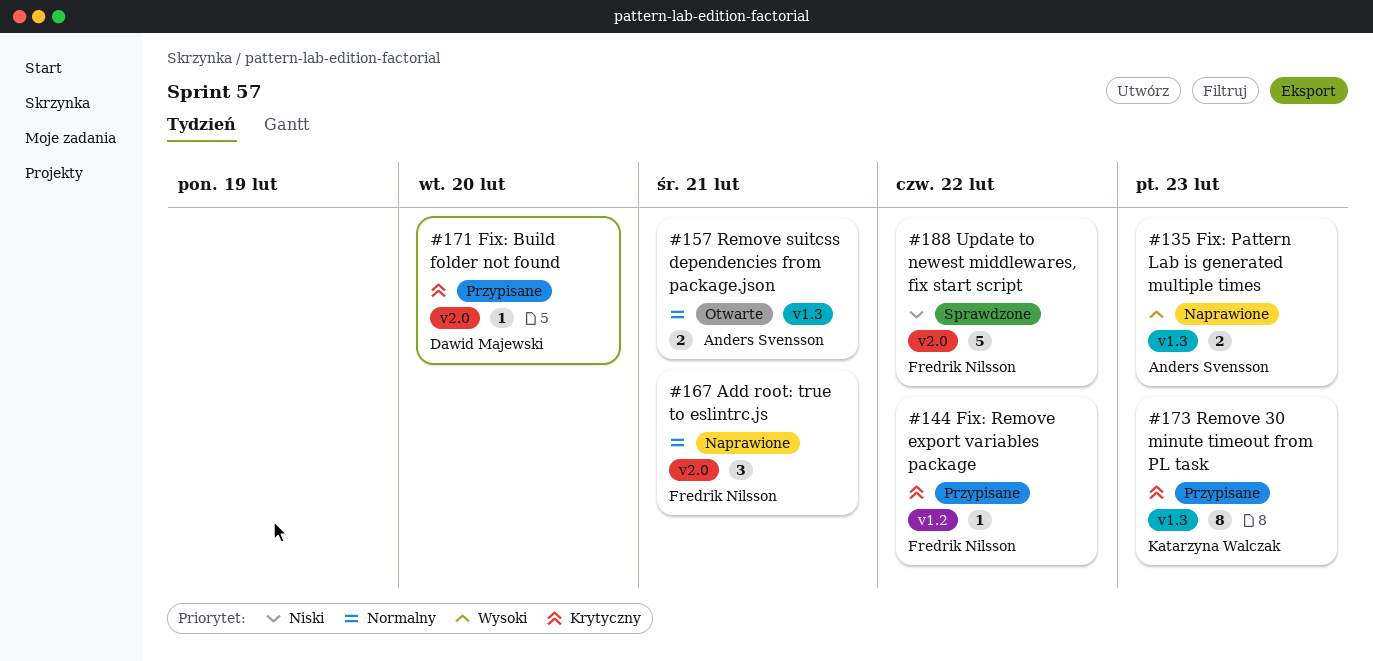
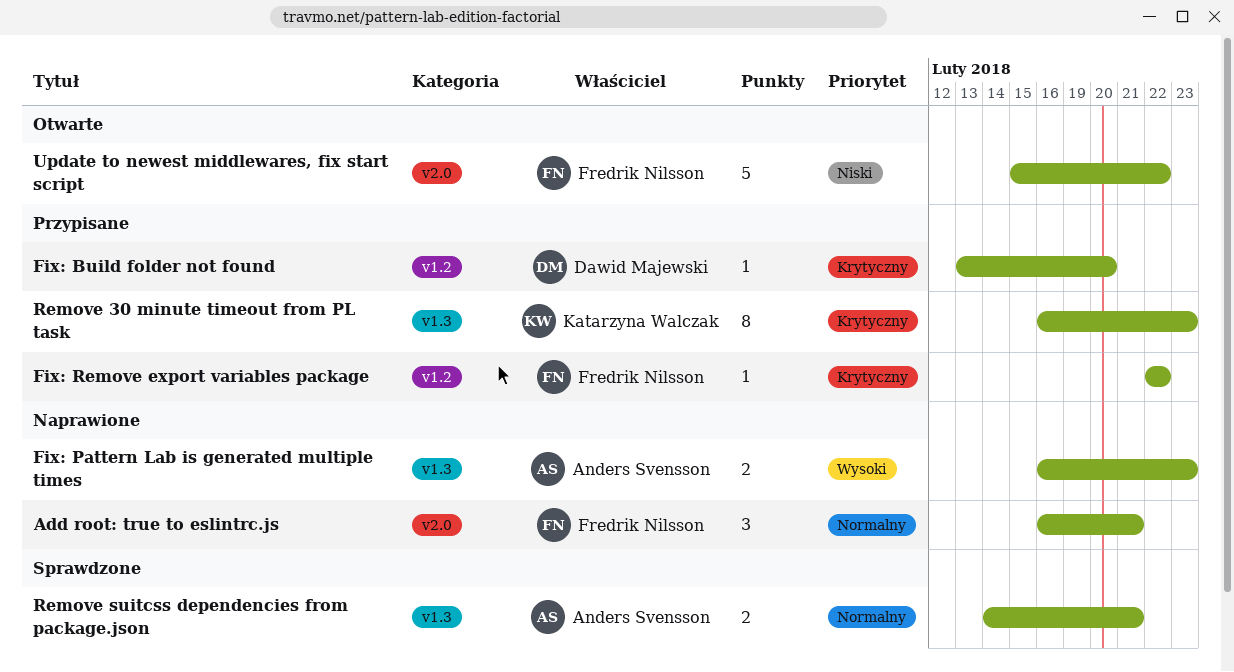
Fix: Build folder not found, label: v2.0 -> v1.2
Remove suitcss dependencies from package.json, status: Otwarte -> Sprawdzone
Update to newest middlewares, fix start script, status: Sprawdzone -> Otwarte

